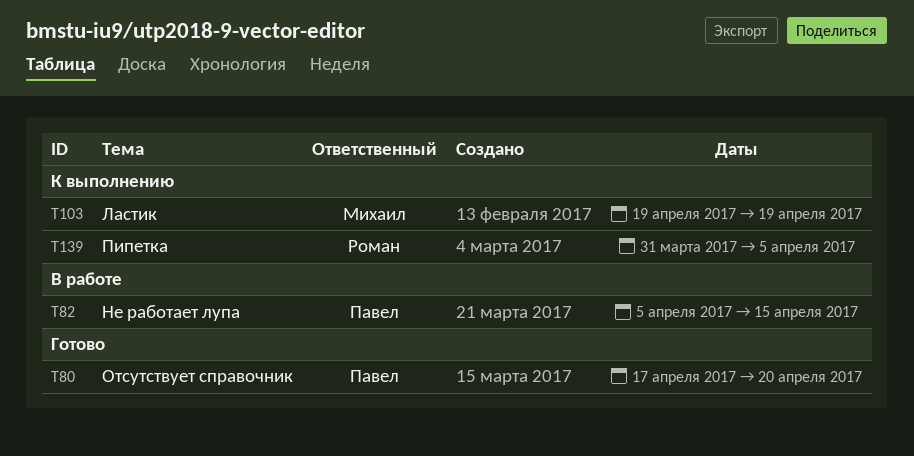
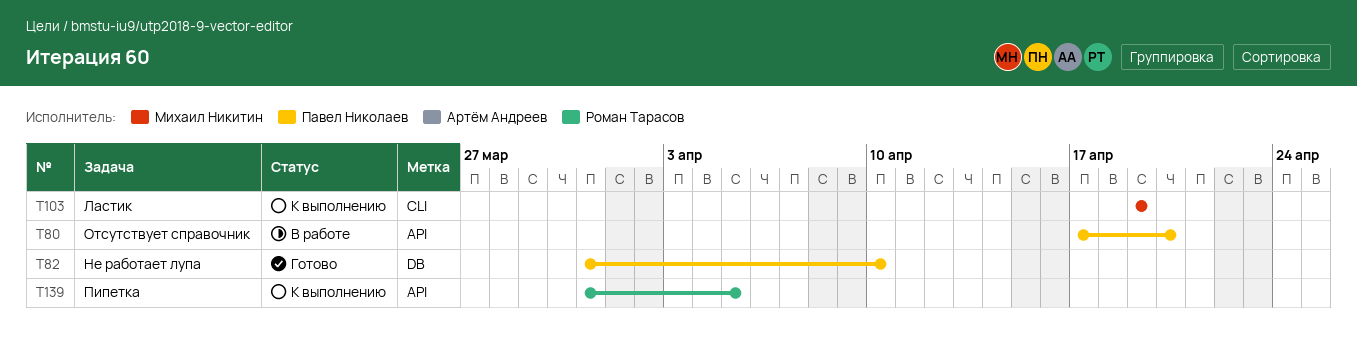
T80, status: Готово -> В работе
T82, status: В работе -> Готово
T82, start: Apr 5 -> Mar 31
T82, due: Apr 15 -> Apr 10

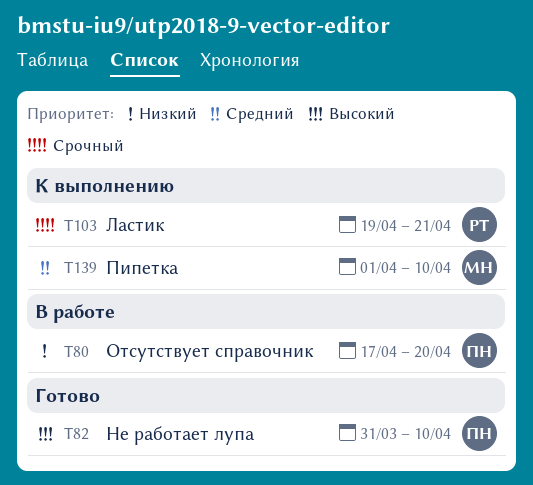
T103, owner: Михаил Никитин -> Роман Тарасов
T103, due: Apr 19 -> Apr 21
T139, owner: Роман Тарасов -> Михаил Никитин
T139, start: Mar 31 -> Apr 1
T139, due: Apr 5 -> Apr 10

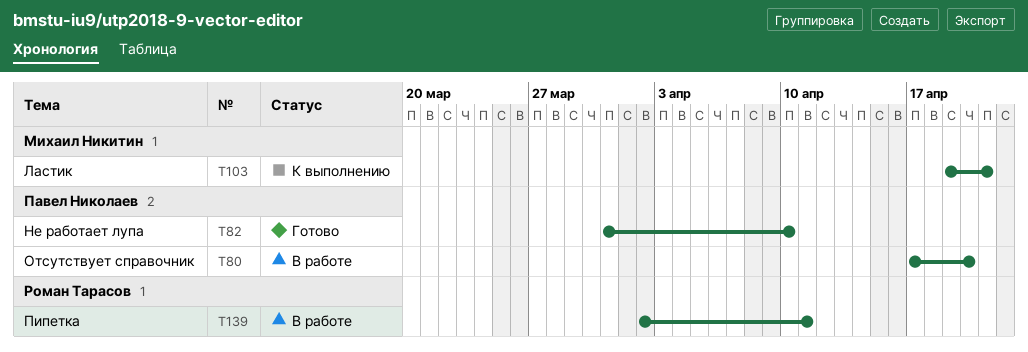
T103, owner: Роман Тарасов -> Михаил Никитин
T139, status: К выполнению -> В работе
T139, owner: Михаил Никитин -> Роман Тарасов
T139, start: Apr 1 -> Apr 2
T139, due: Apr 10 -> Apr 11

